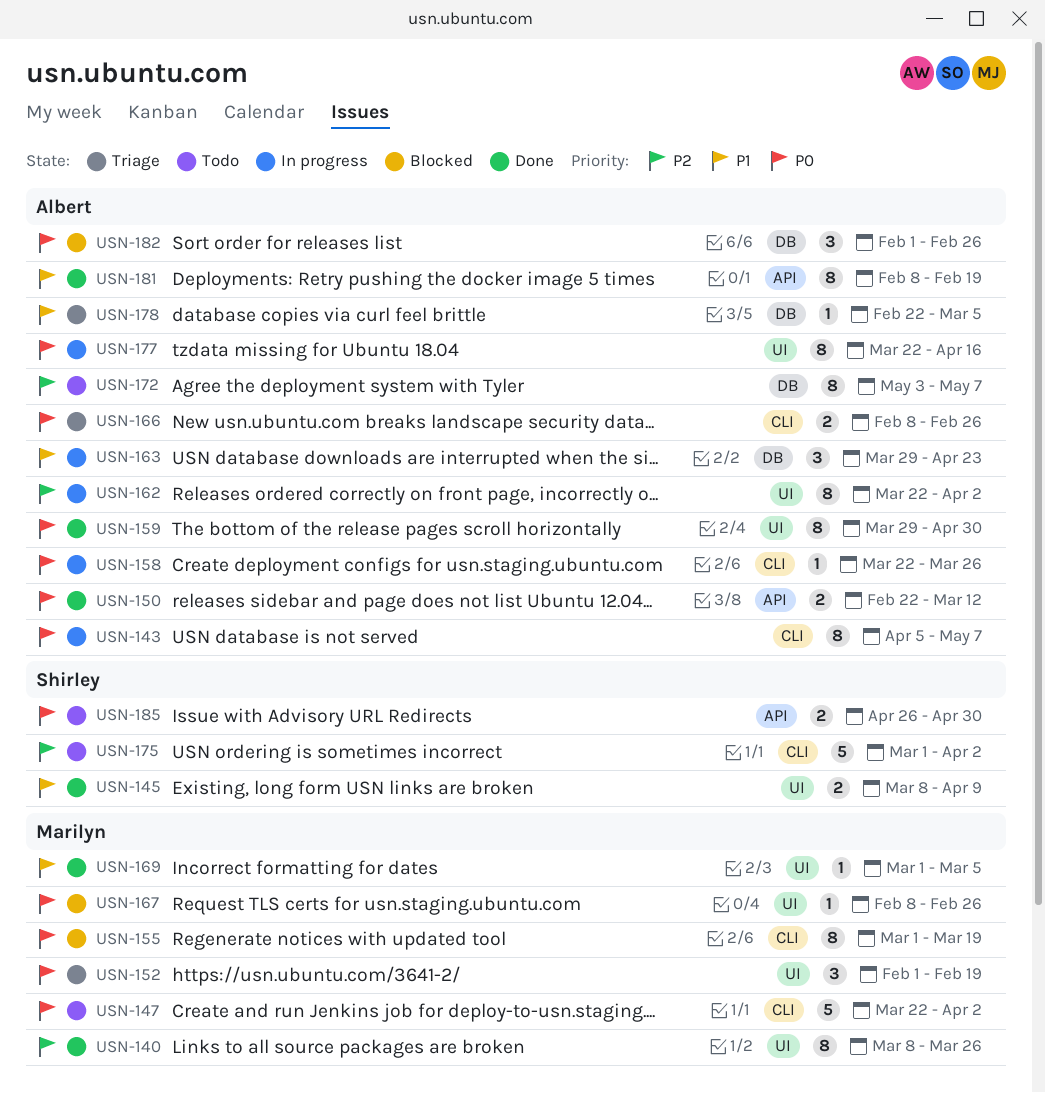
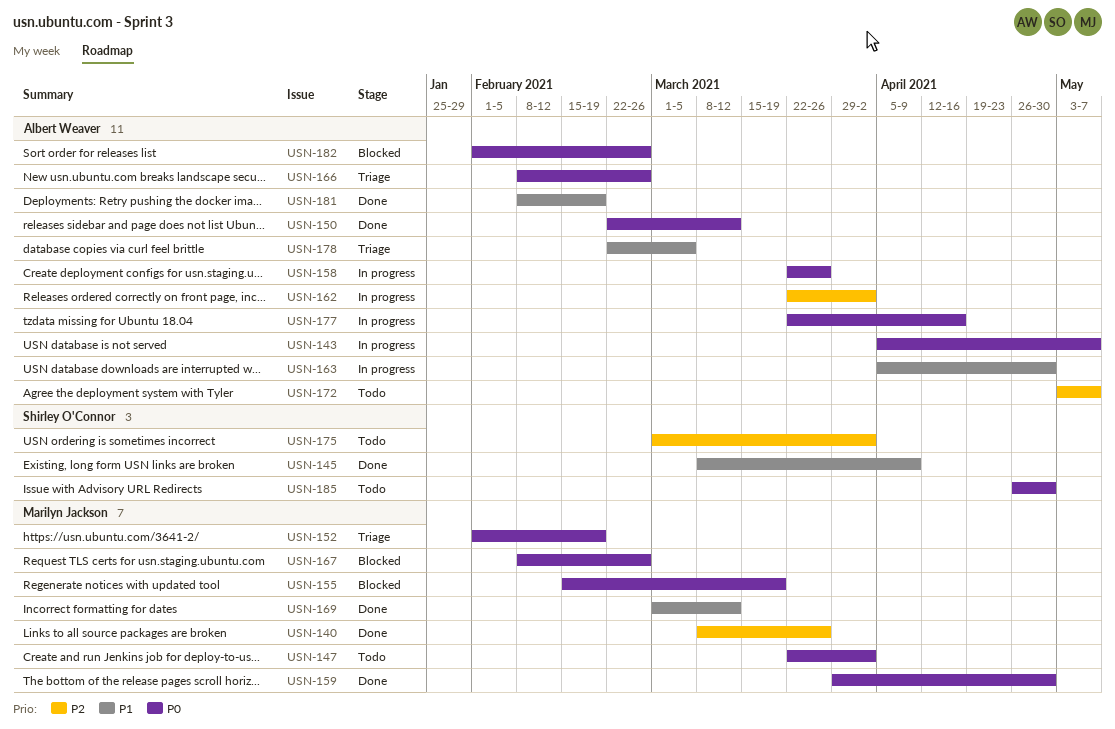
USN-155, start: Mar 1 -> Feb 15
USN-159, owner: Albert Weaver -> Marilyn Jackson
USN-163, start: Mar 29 -> Apr 5
USN-163, due: Apr 23 -> Apr 30
USN-169, due: Mar 5 -> Mar 12

